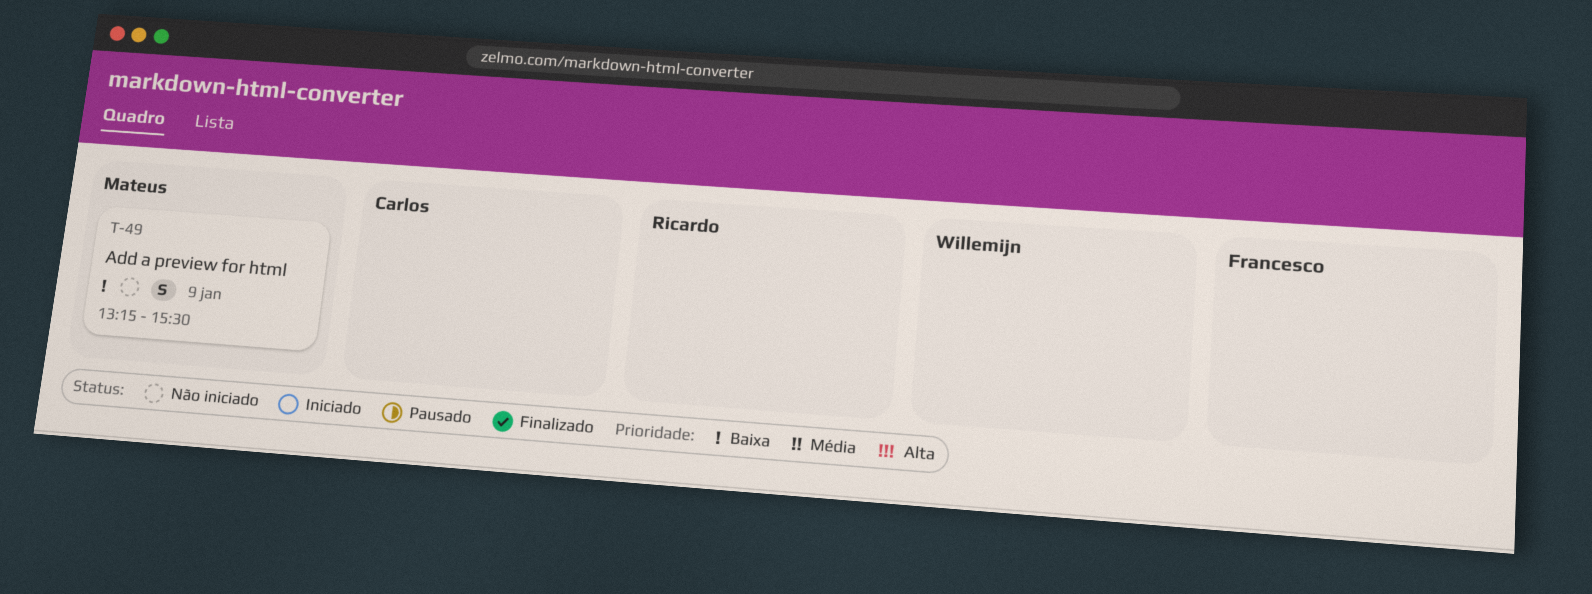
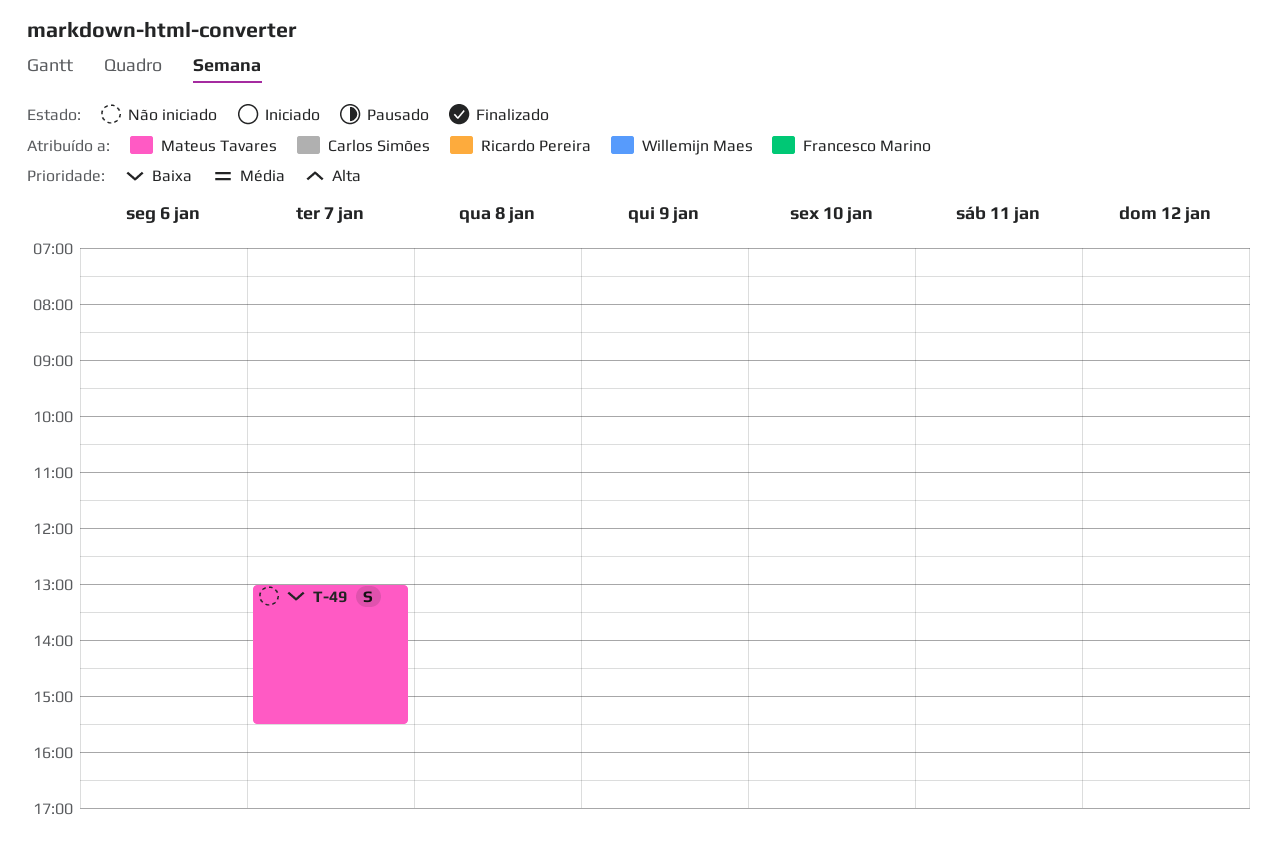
T-49, day: Jan 9 -> Jan 7
T-49, begins: 13:15 -> 13:00

